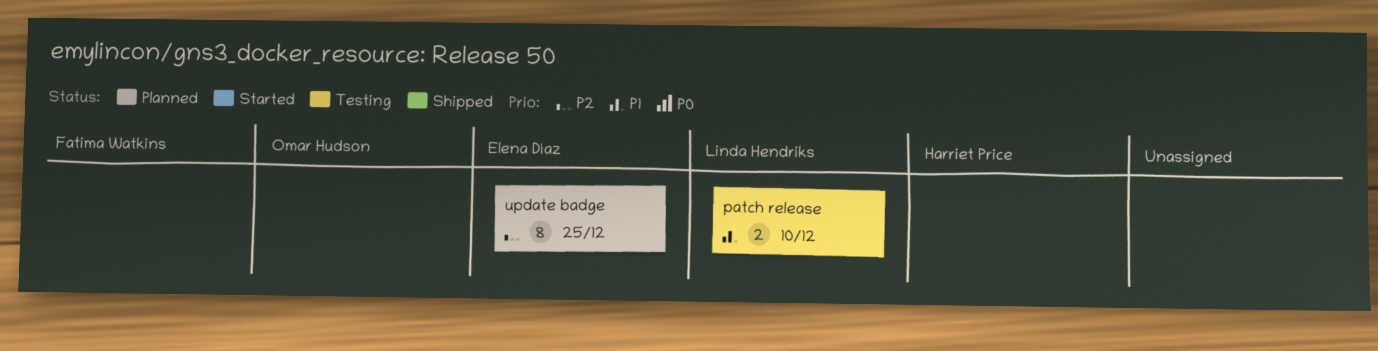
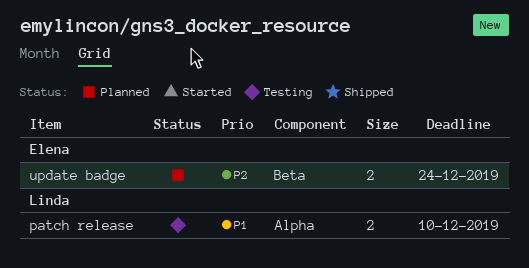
update badge, estimate: 8 -> 2
update badge, due: Dec 25 -> Dec 24

